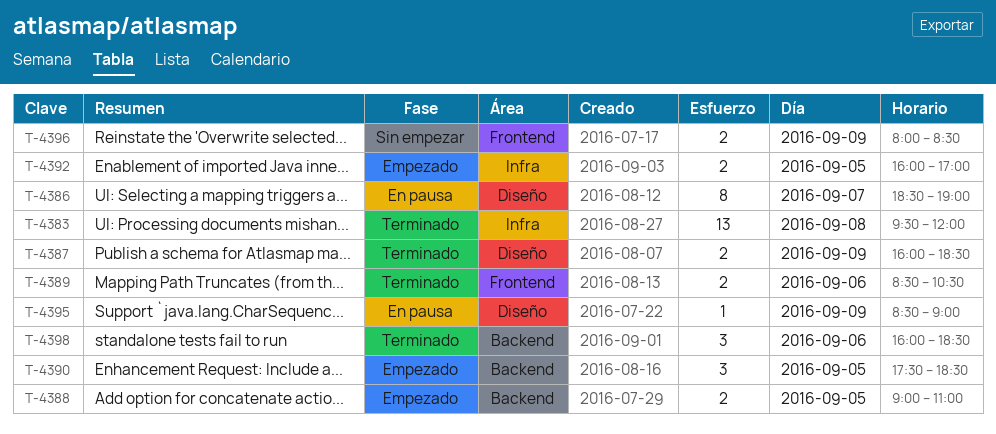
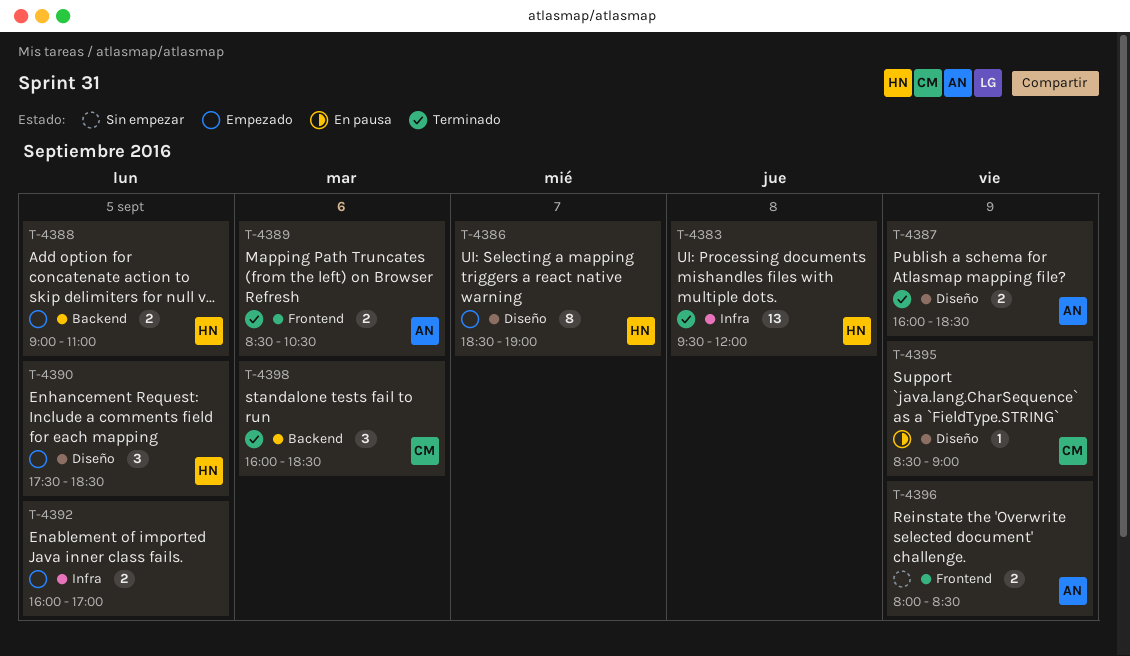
T-4386, status: En pausa -> Empezado
T-4390, label: Backend -> Diseño

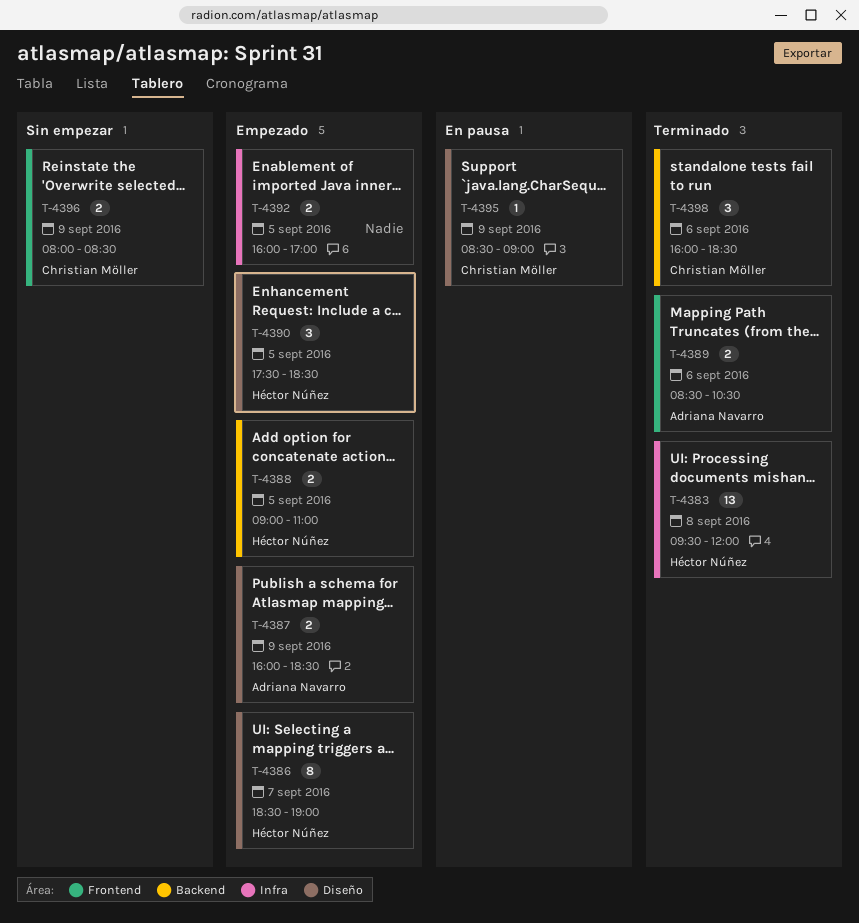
T-4387, status: Terminado -> Empezado
T-4396, owner: Adriana Navarro -> Christian Möller

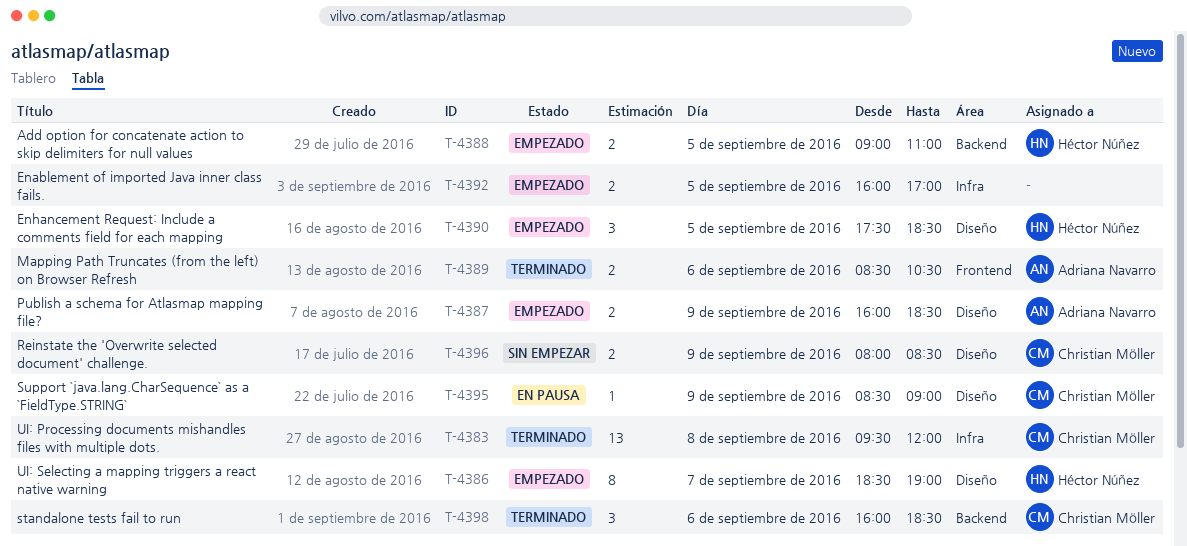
T-4383, owner: Héctor Núñez -> Christian Möller
T-4396, label: Frontend -> Diseño

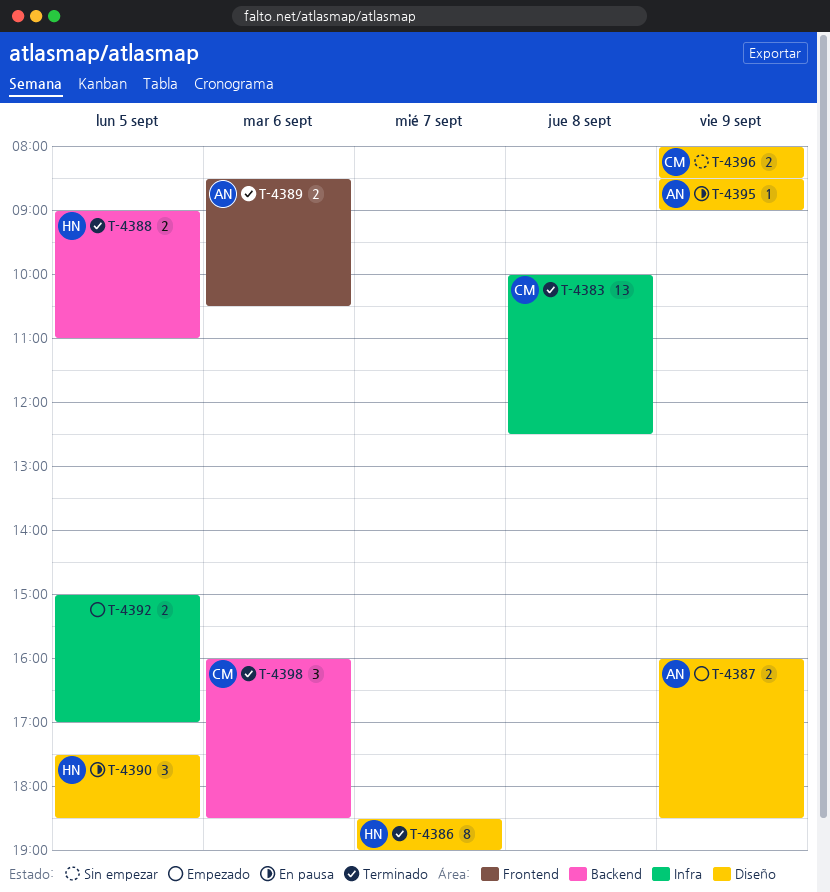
T-4383, begins: 09:30 -> 10:00
T-4383, ends: 12:00 -> 12:30
T-4386, status: Empezado -> Terminado
T-4388, status: Empezado -> Terminado
T-4390, status: Empezado -> En pausa
T-4392, begins: 16:00 -> 15:00
T-4395, owner: Christian Möller -> Adriana Navarro

